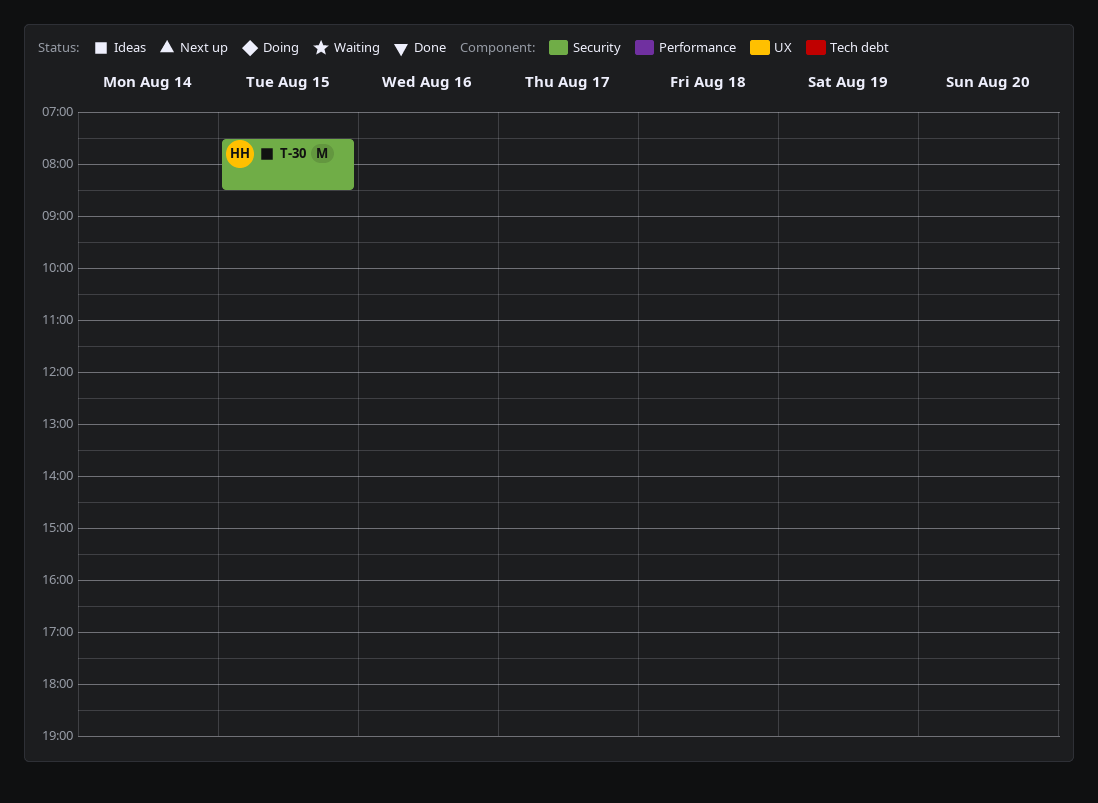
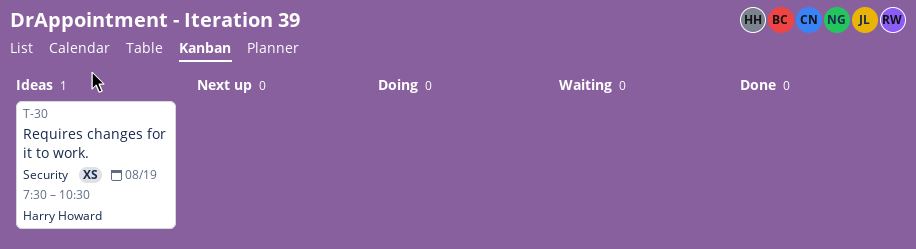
T-30, estimate: M -> XS
T-30, day: Aug 15 -> Aug 19
T-30, ends: 08:30 -> 10:30

